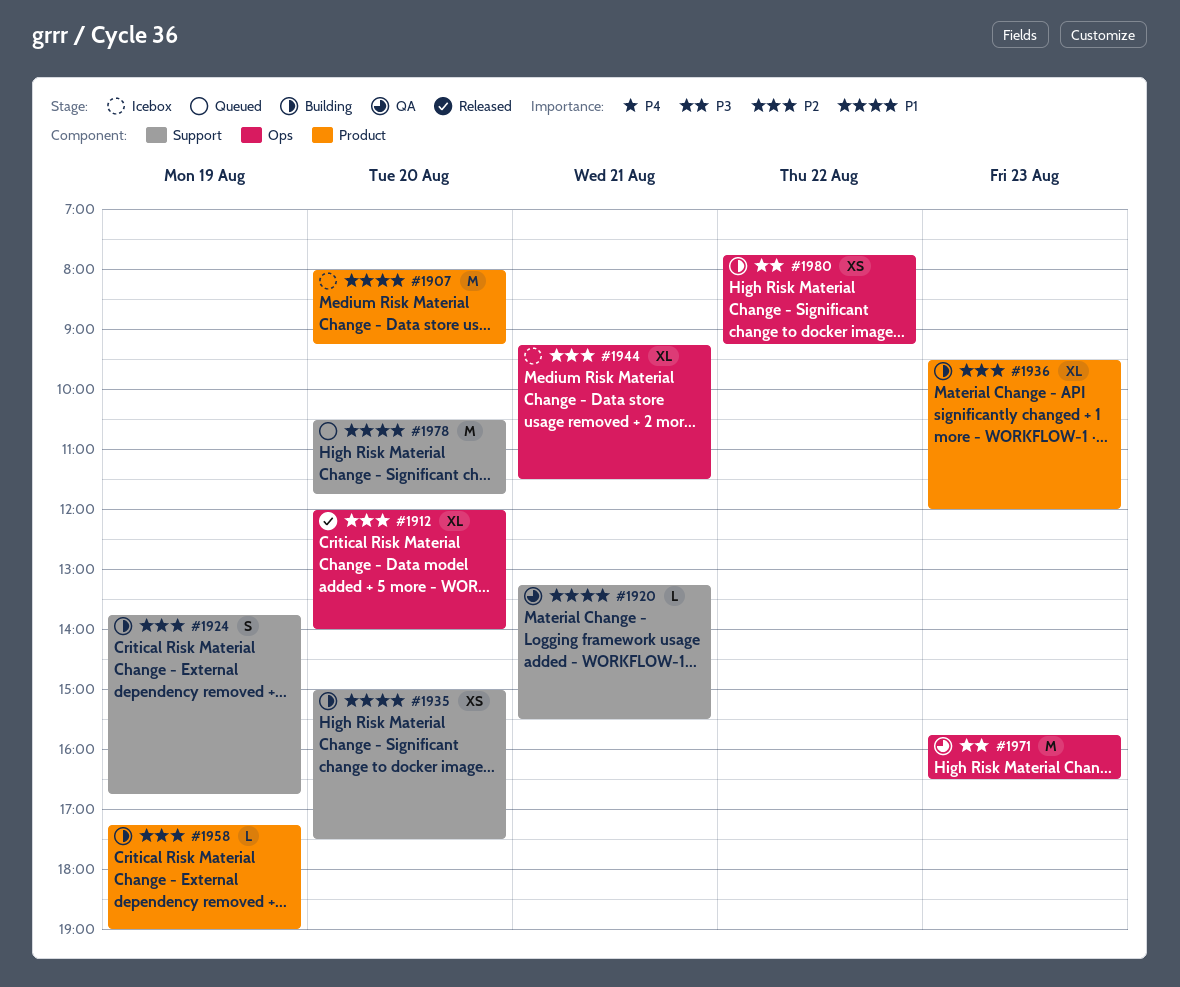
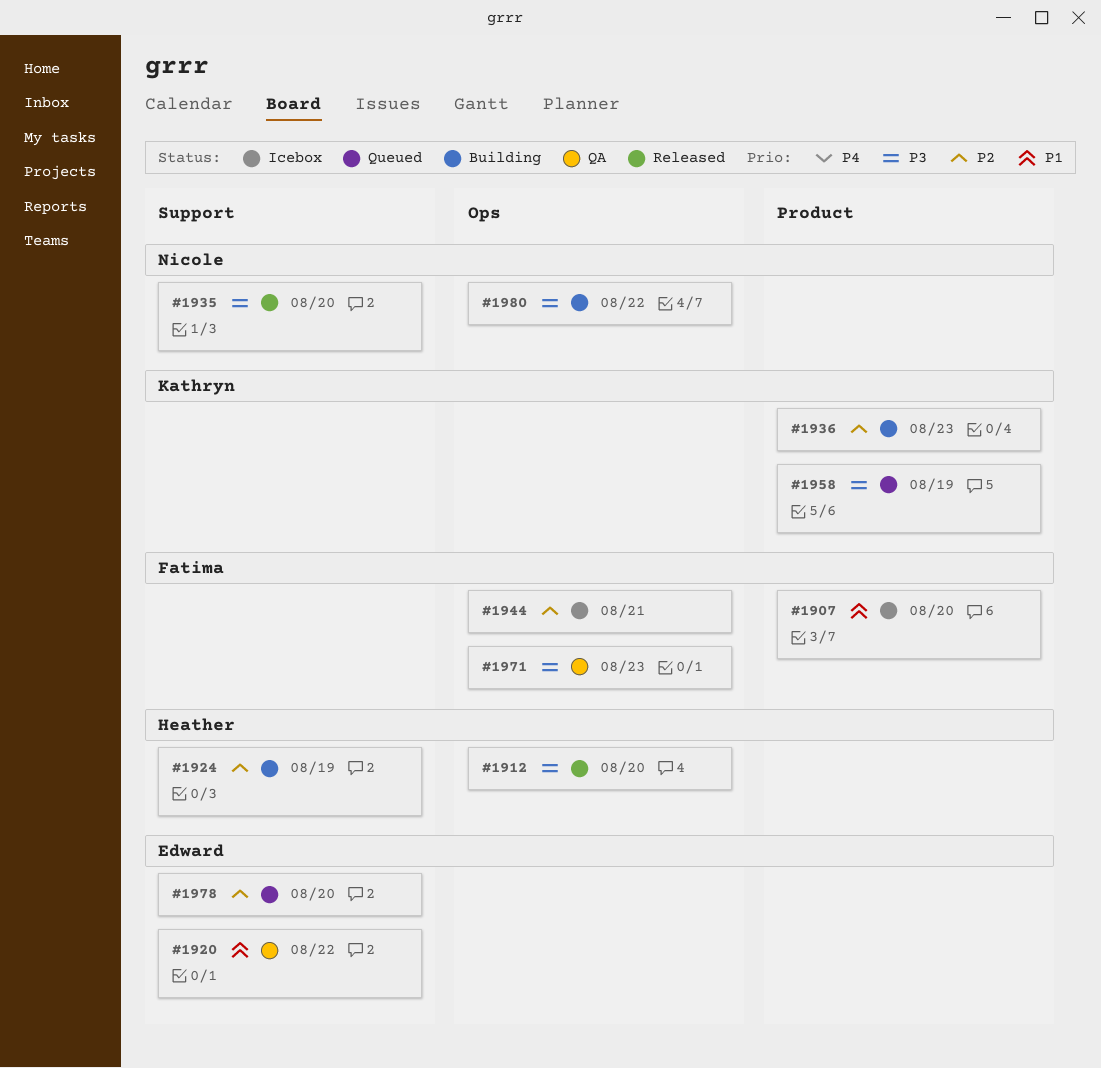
#1912, priority: P2 -> P3
#1920, day: Aug 21 -> Aug 22
#1935, status: Building -> Released
#1935, priority: P1 -> P3
#1958, status: Building -> Queued
#1958, priority: P2 -> P3
#1978, priority: P1 -> P2

